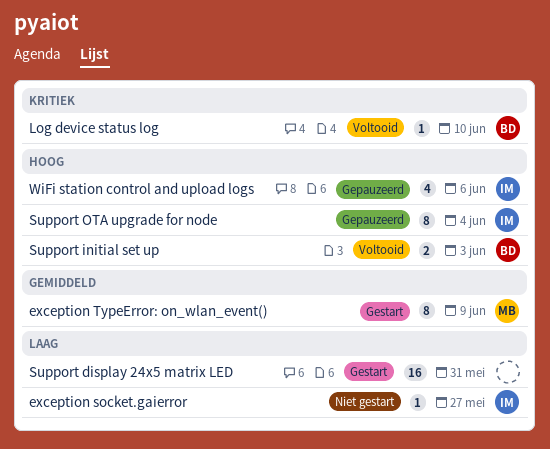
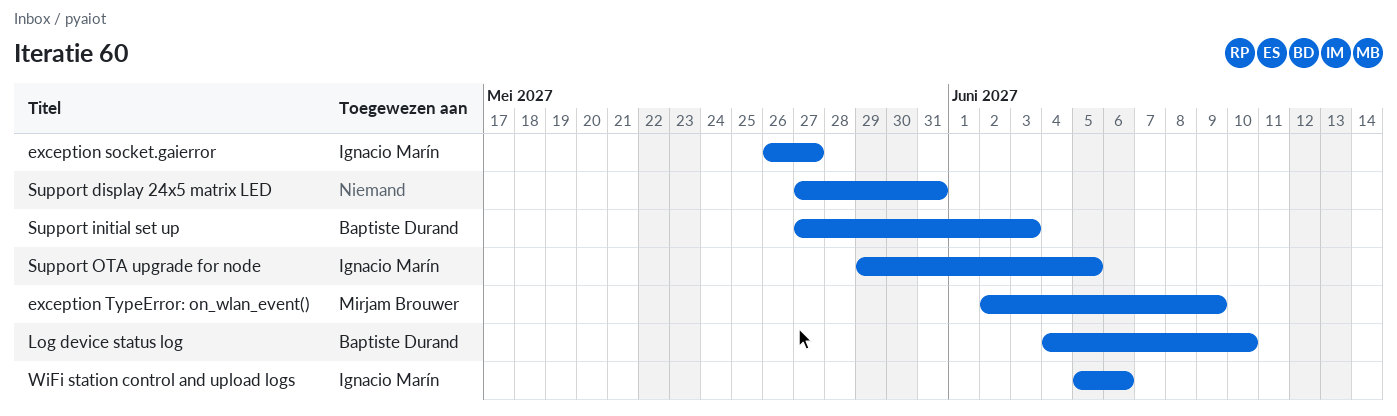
Support OTA upgrade for node, due: Jun 4 -> Jun 5

